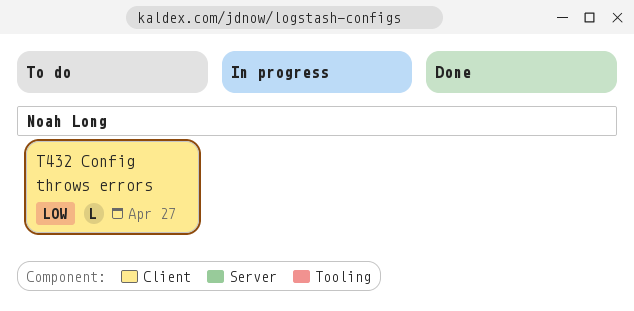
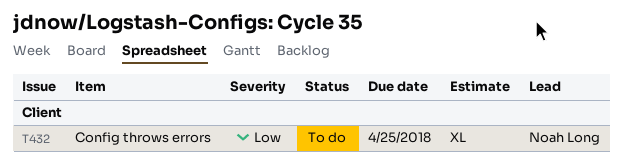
T432, estimate: L -> XL
T432, due: Apr 27 -> Apr 25

